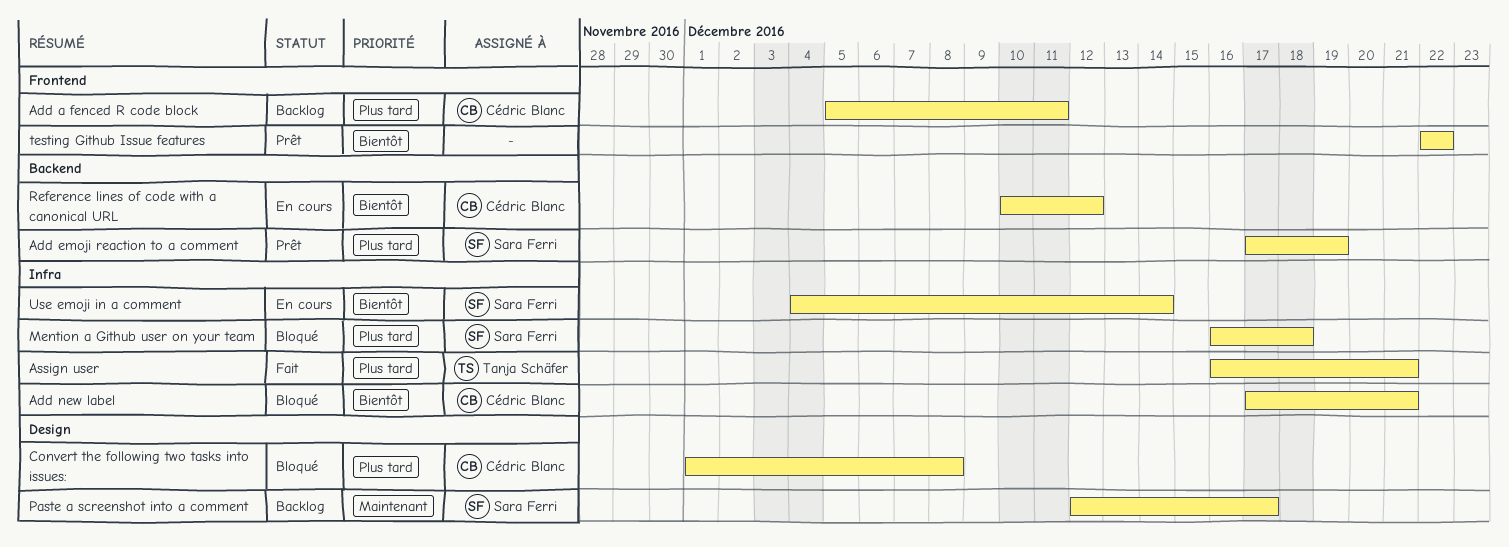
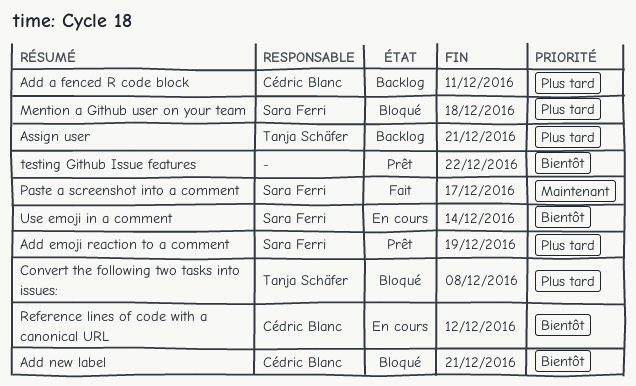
Assign user, status: Fait -> Backlog
Convert the following two tasks into issues:, owner: Cédric Blanc -> Tanja Schäfer
Paste a screenshot into a comment, status: Backlog -> Fait

